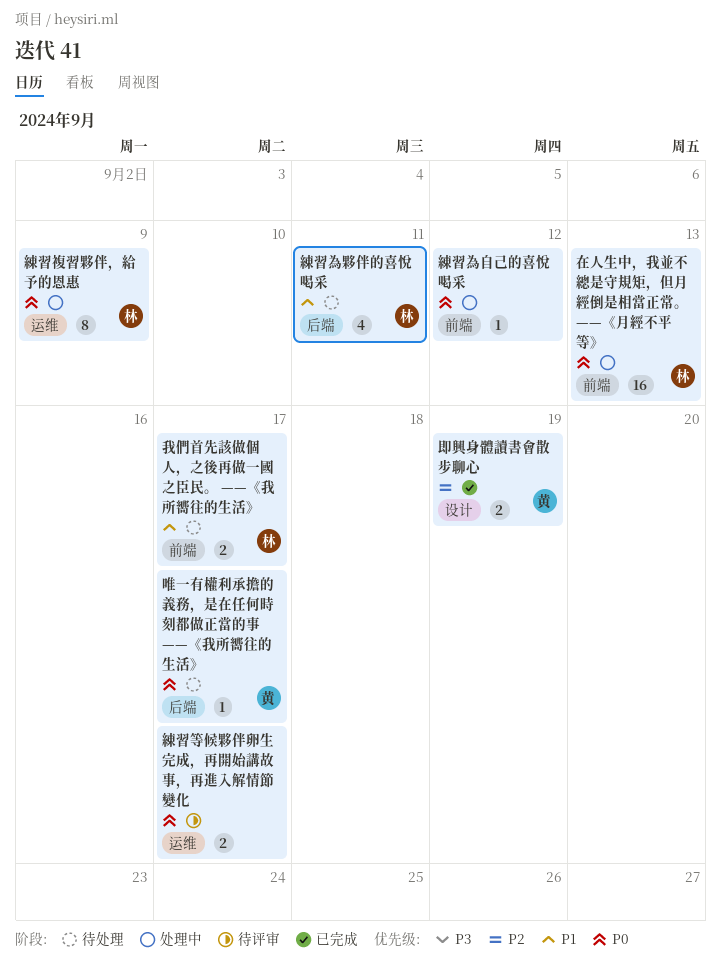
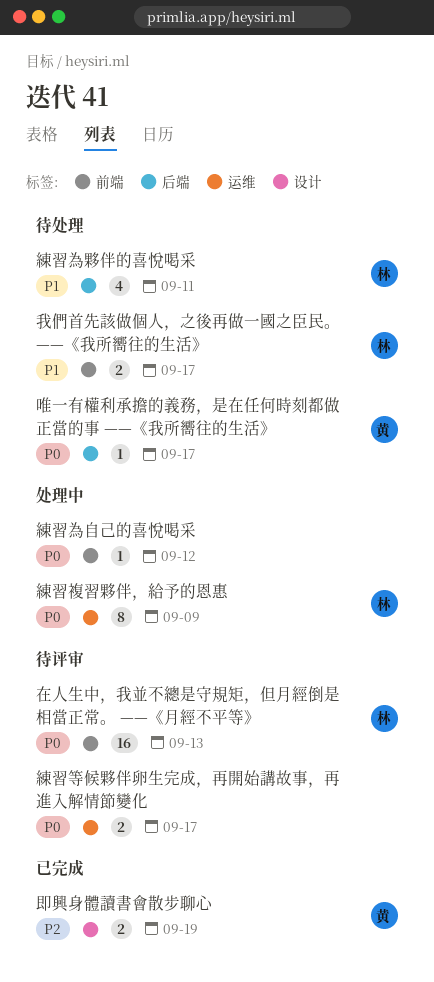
在人生中，我並不總是守規矩，但月經倒是相當正常。 ——《月經不平等》, status: 处理中 -> 待评审

